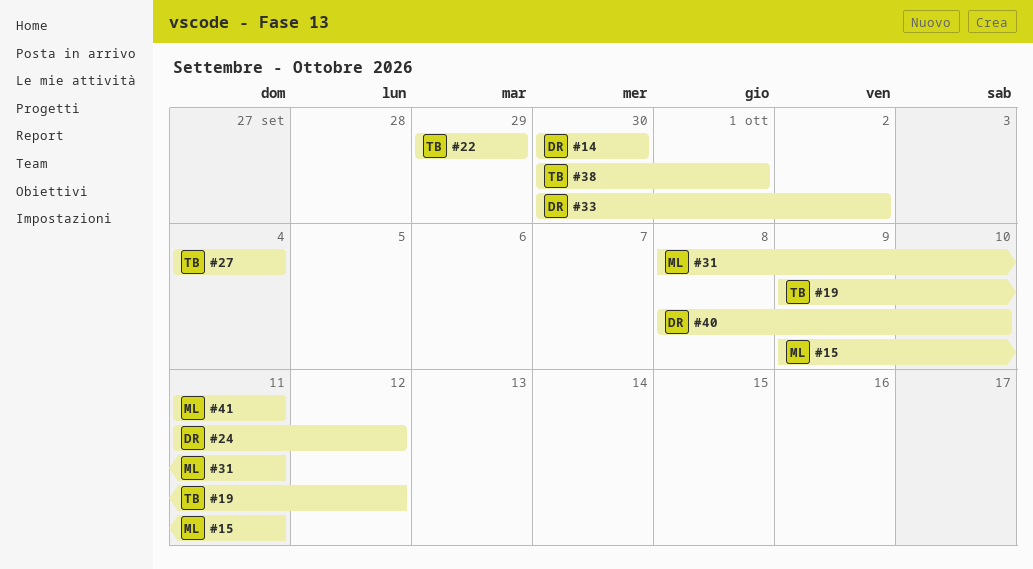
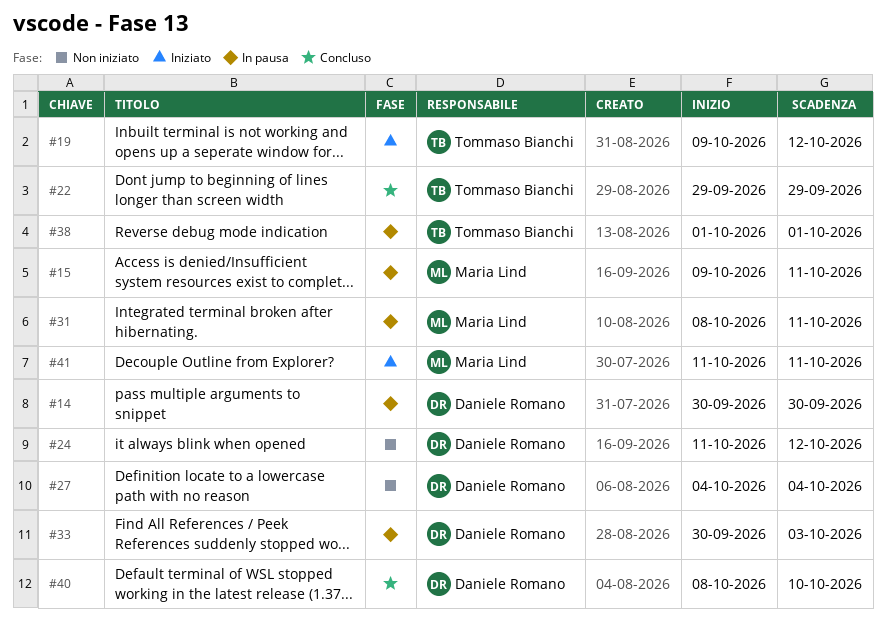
#27, owner: Tommaso Bianchi -> Daniele Romano
#33, due: Oct 2 -> Oct 3
#38, start: Sep 30 -> Oct 1

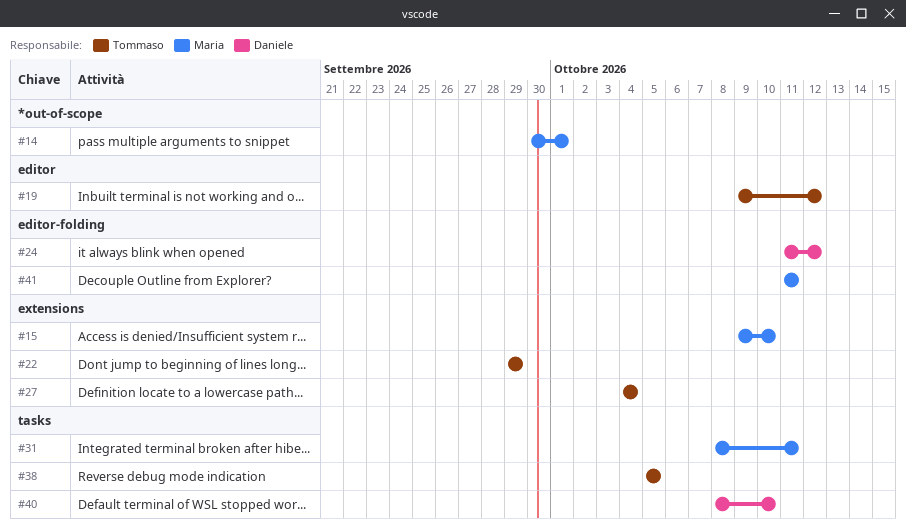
#14, owner: Daniele Romano -> Maria Lind
#14, due: Sep 30 -> Oct 1
#15, due: Oct 11 -> Oct 10
#27, owner: Daniele Romano -> Tommaso Bianchi
#33: present -> none
#38, start: Oct 1 -> Oct 5
#38, due: Oct 1 -> Oct 5

